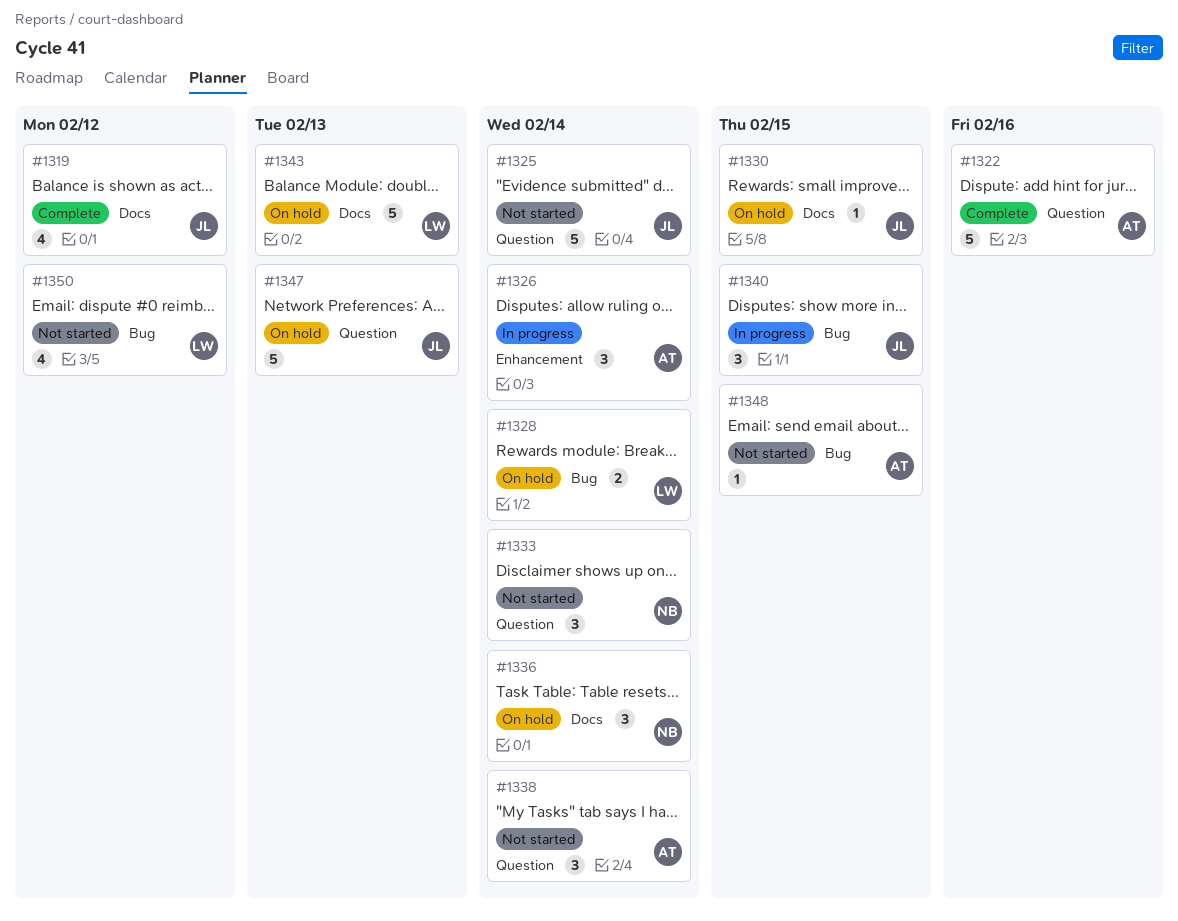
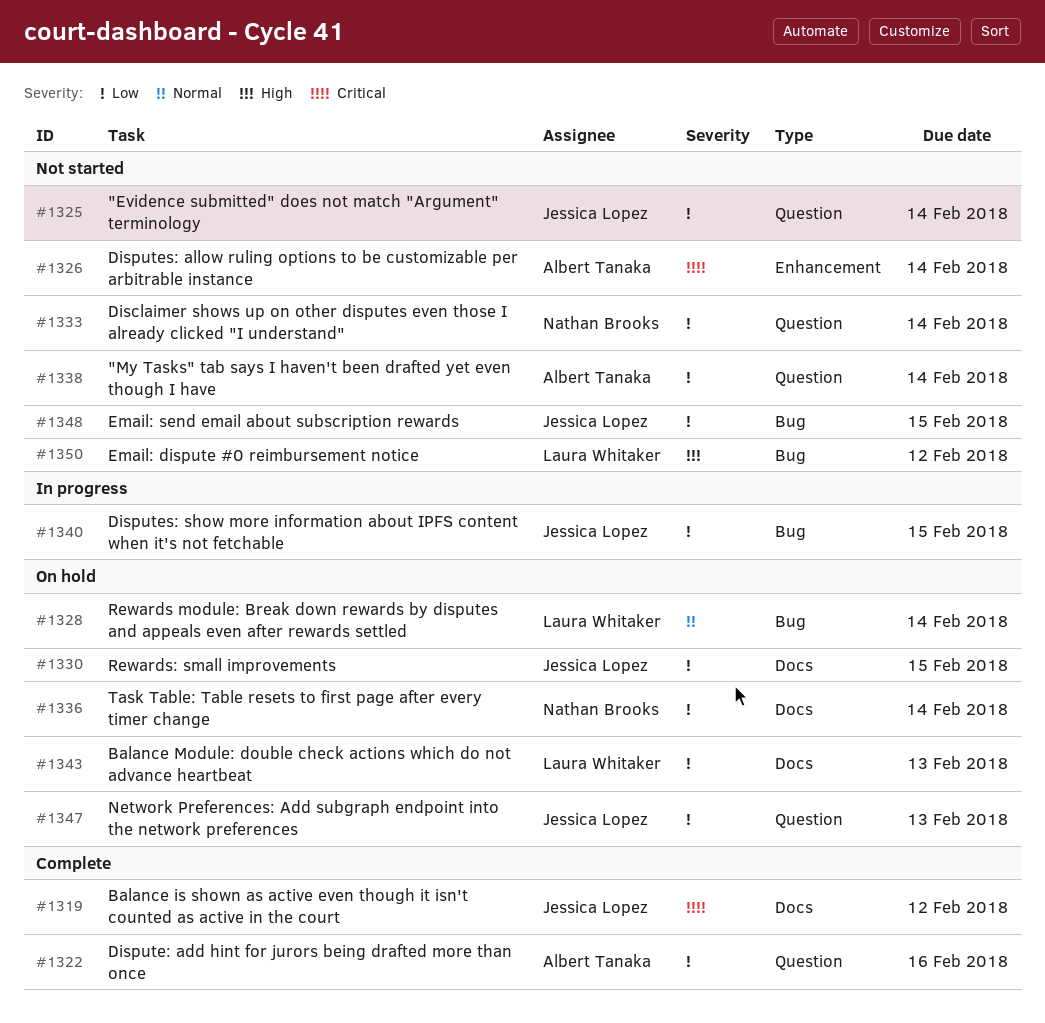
#1326, status: In progress -> Not started
#1348, owner: Albert Tanaka -> Jessica Lopez

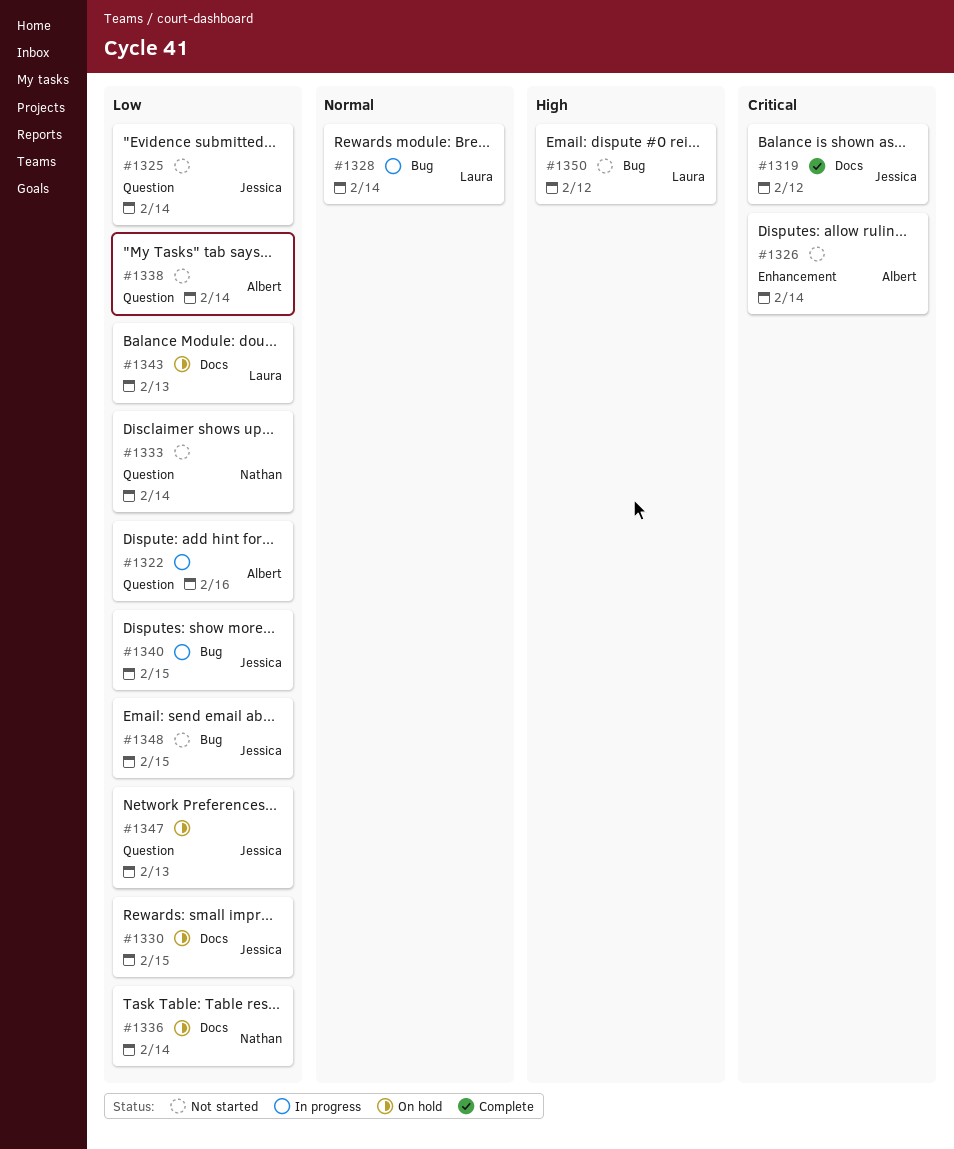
#1322, status: Complete -> In progress
#1328, status: On hold -> In progress

